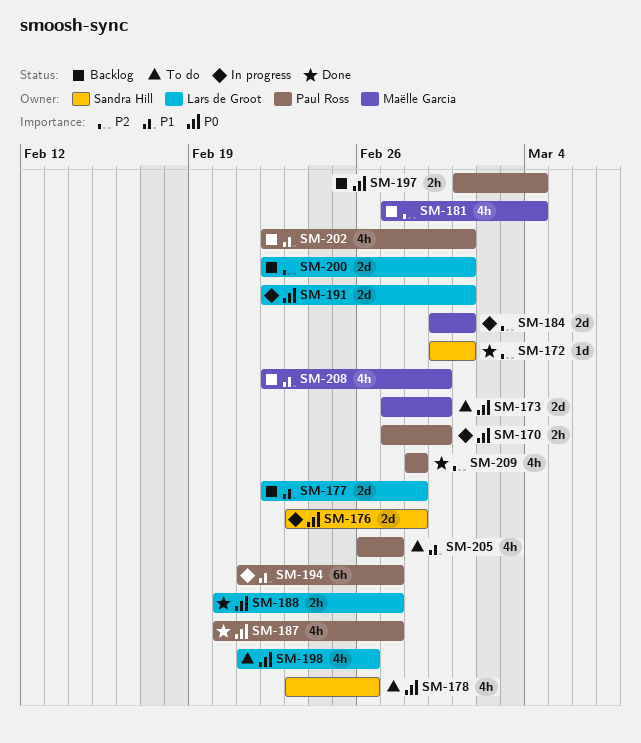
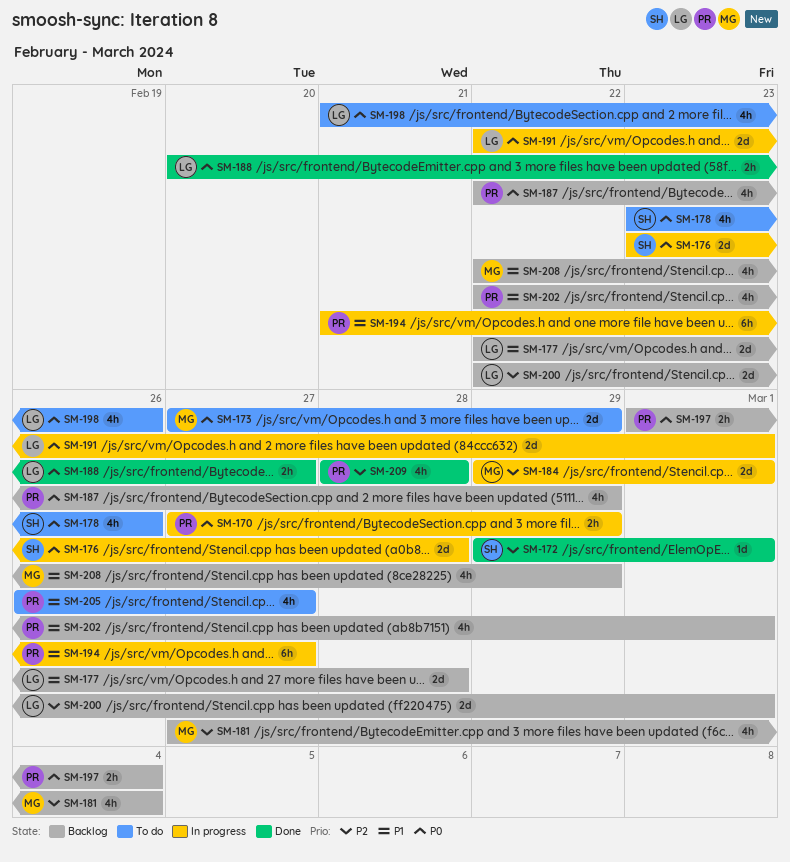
SM-187, status: Done -> Backlog
SM-187, start: Feb 20 -> Feb 22
SM-187, due: Feb 27 -> Feb 29

